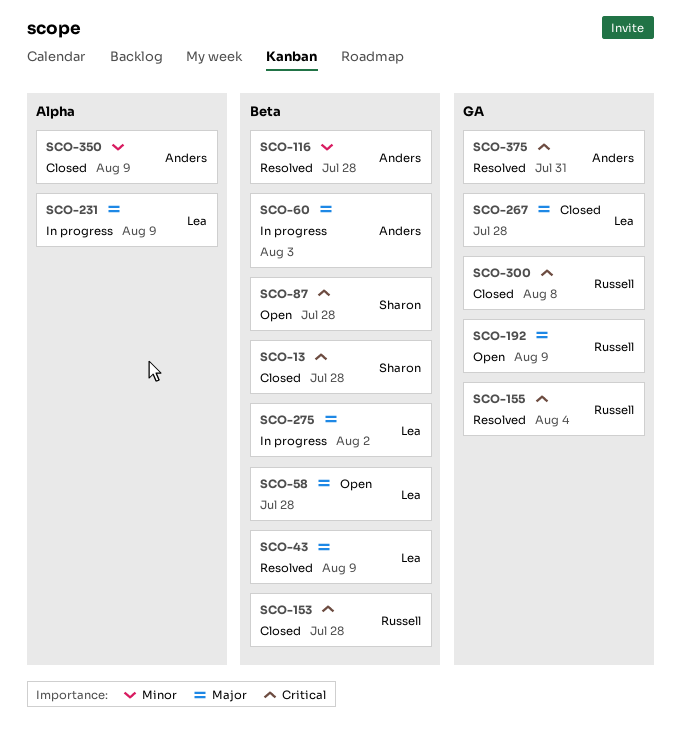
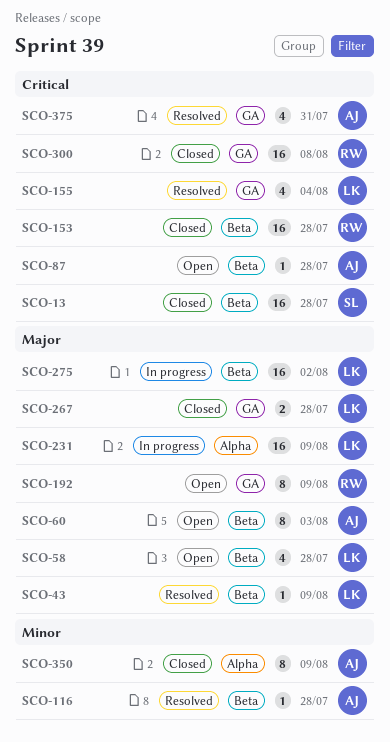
SCO-60, status: In progress -> Open
SCO-87, owner: Sharon -> Anders
SCO-155, owner: Russell -> Lea

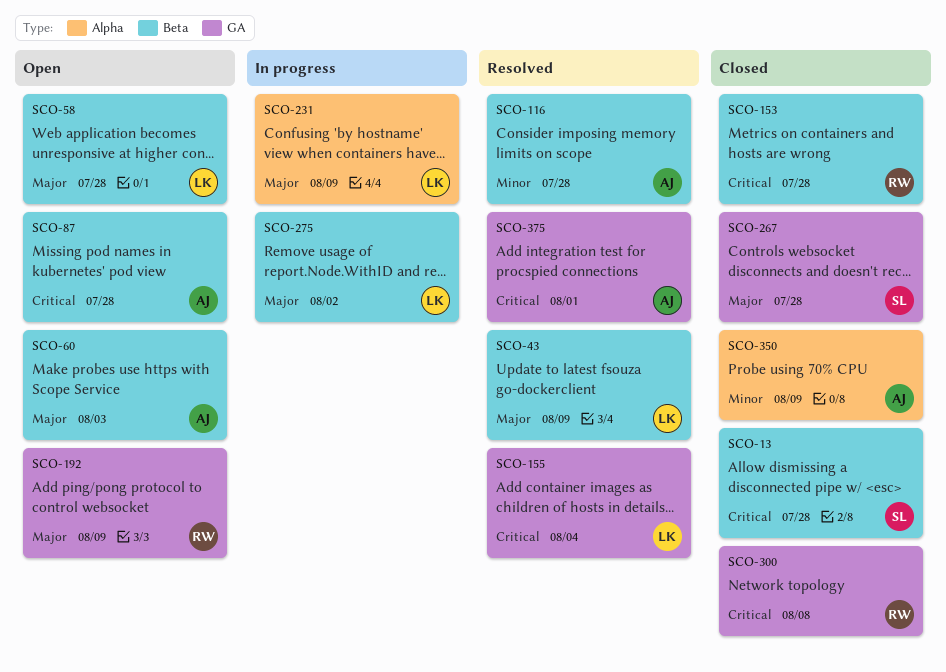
SCO-267, owner: LK -> SL
SCO-375, due: Jul 31 -> Aug 1

